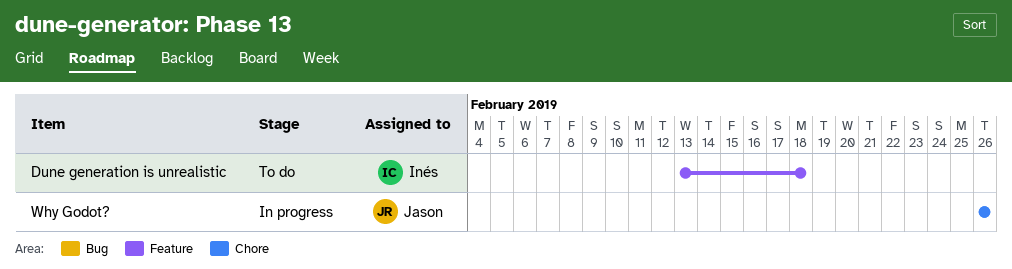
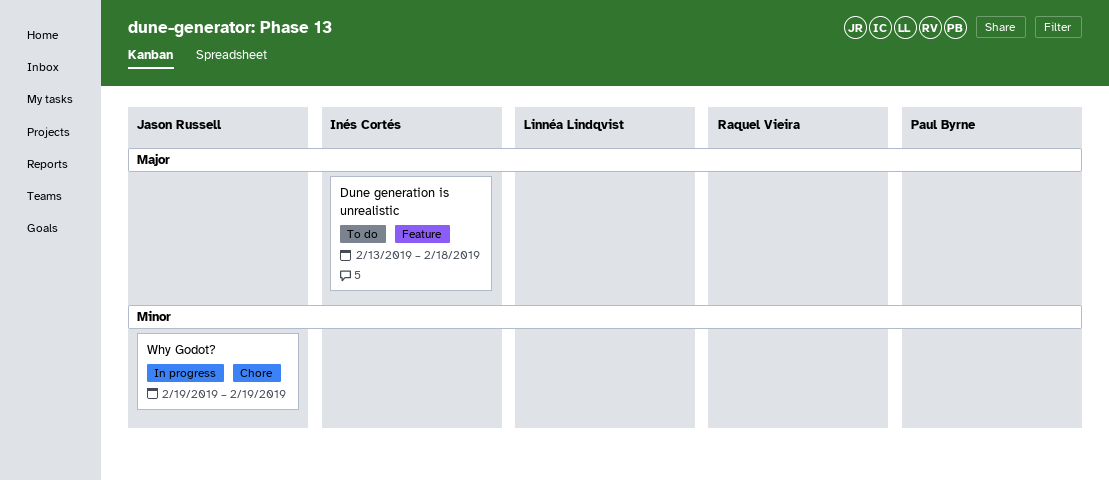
Why Godot?, start: Feb 26 -> Feb 19
Why Godot?, due: Feb 26 -> Feb 19

